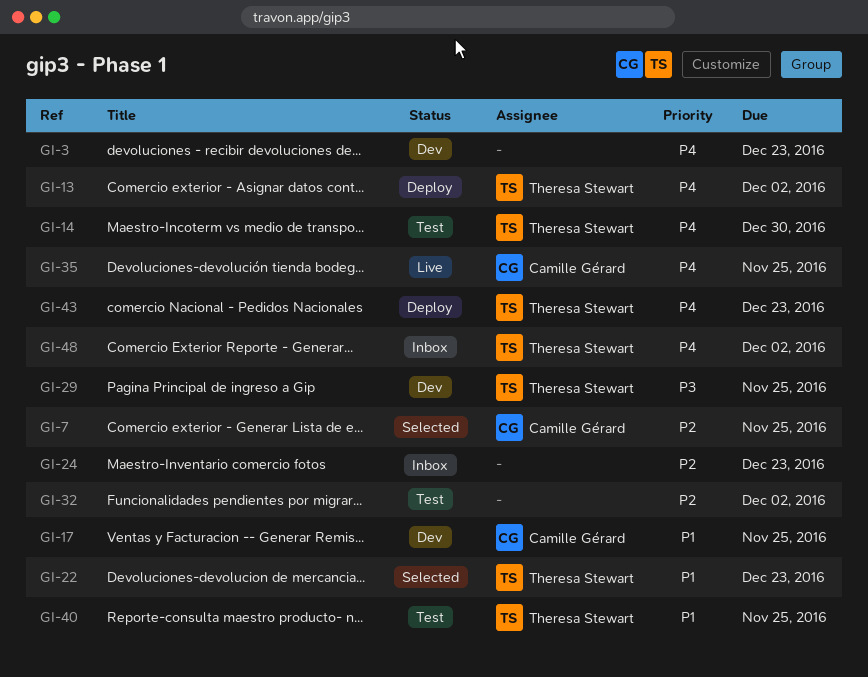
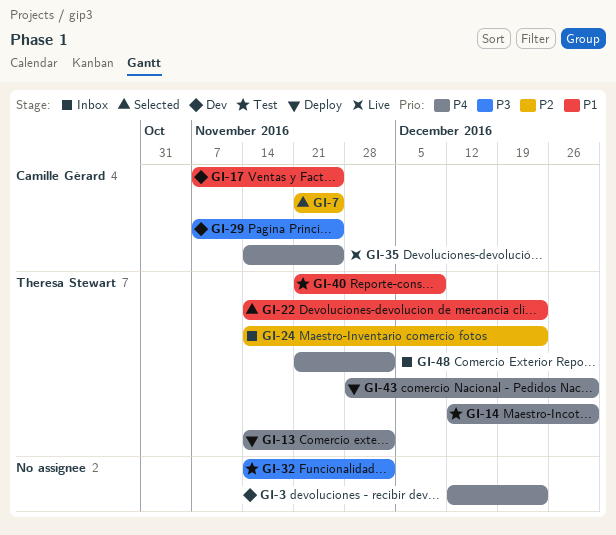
GI-24, owner: none -> Theresa Stewart
GI-29, owner: Theresa Stewart -> Camille Gérard
GI-32, priority: P2 -> P3
GI-40, due: Nov 25 -> Dec 9
GI-43, due: Dec 23 -> Dec 30

